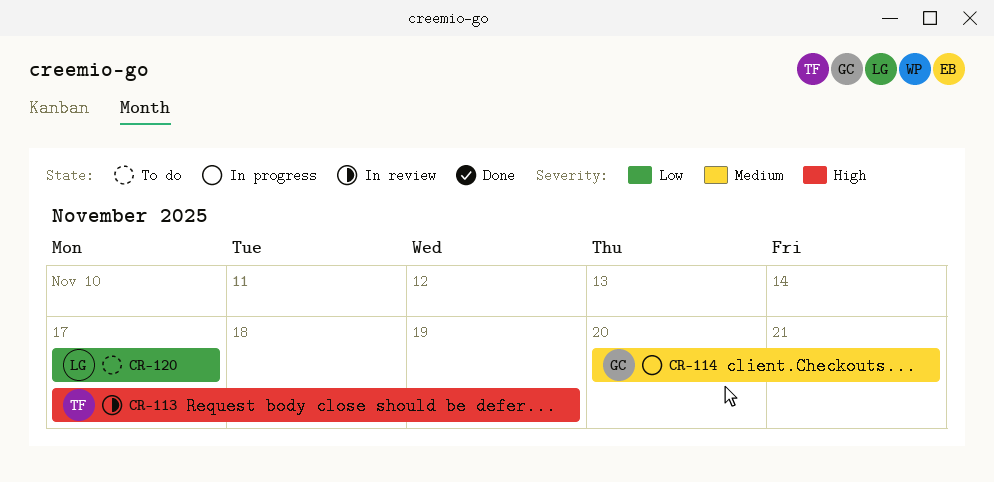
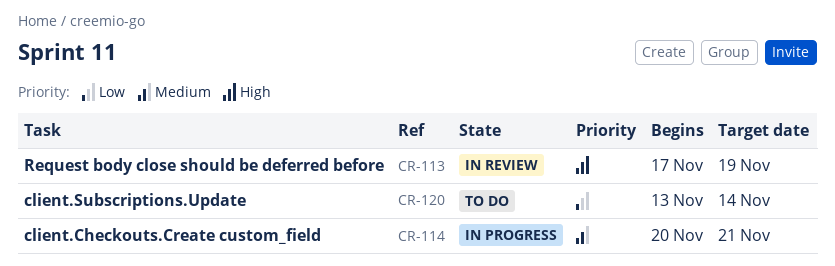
CR-120, start: Nov 17 -> Nov 13
CR-120, due: Nov 17 -> Nov 14

